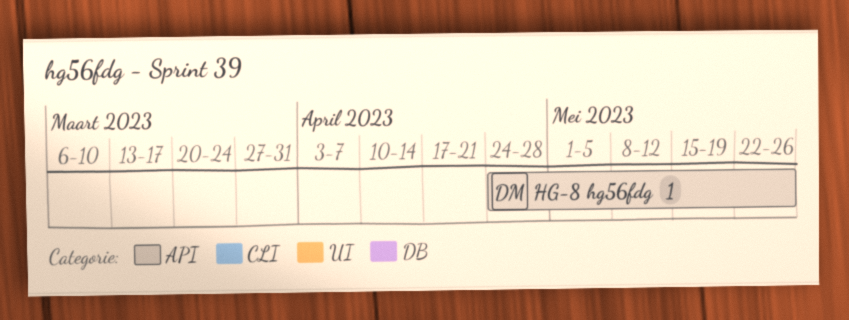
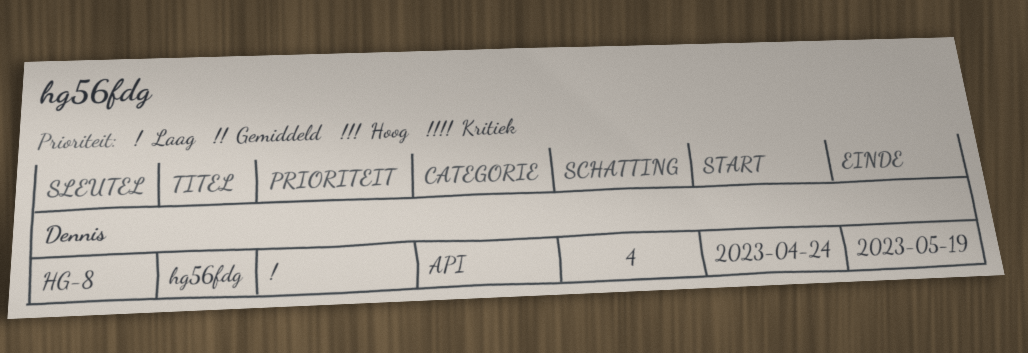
HG-8, estimate: 1 -> 4
HG-8, due: May 26 -> May 19

